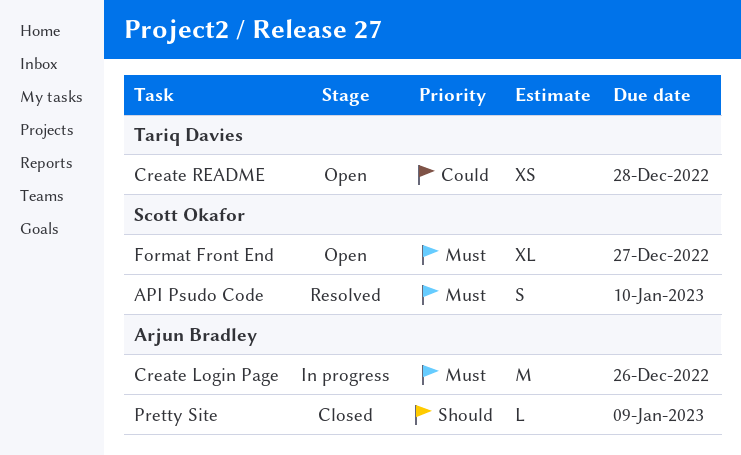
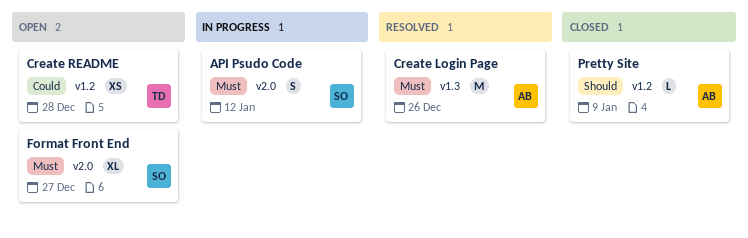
API Psudo Code, status: Resolved -> In progress
API Psudo Code, due: Jan 10 -> Jan 12
Create Login Page, status: In progress -> Resolved

